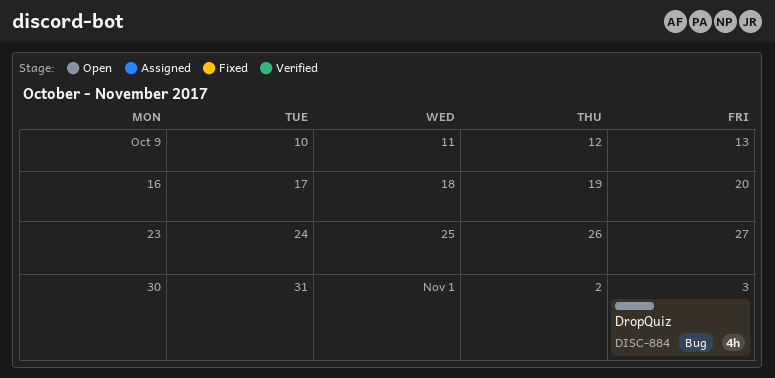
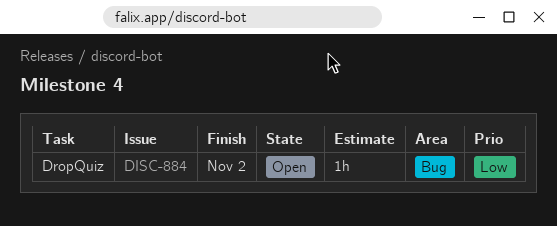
DISC-884, estimate: 4h -> 1h
DISC-884, due: Nov 3 -> Nov 2

